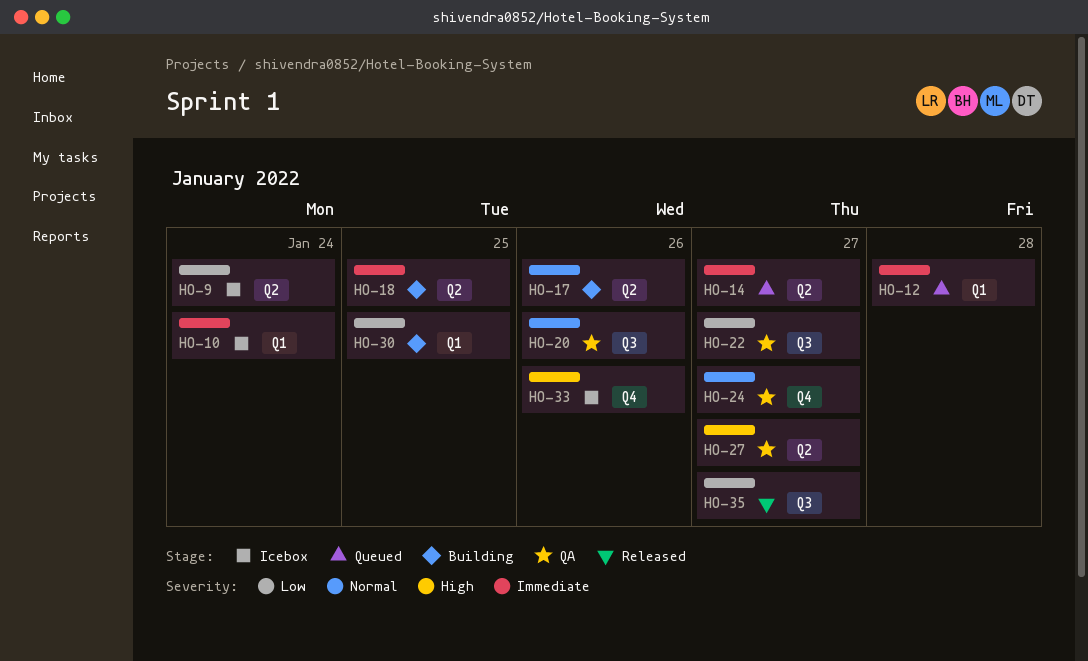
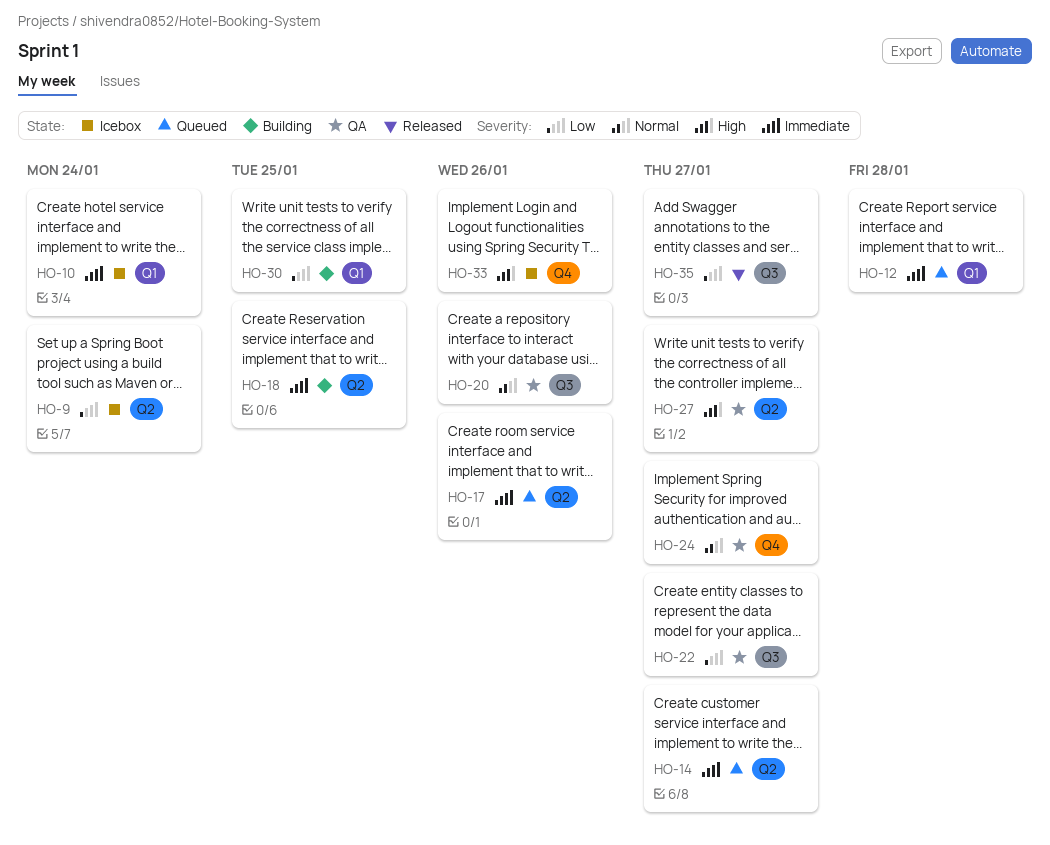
HO-17, status: Building -> Queued
HO-17, priority: Normal -> Immediate

